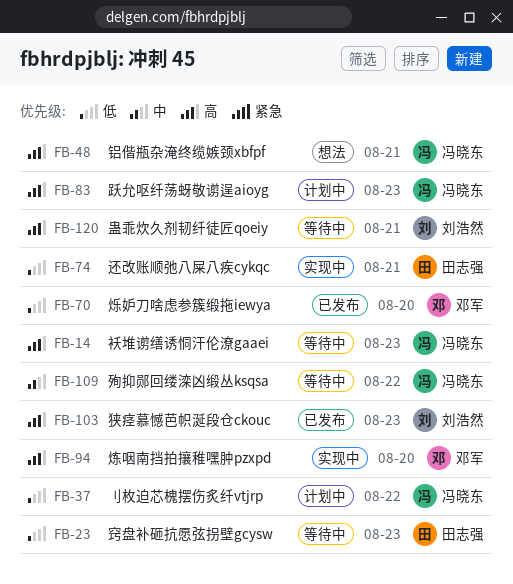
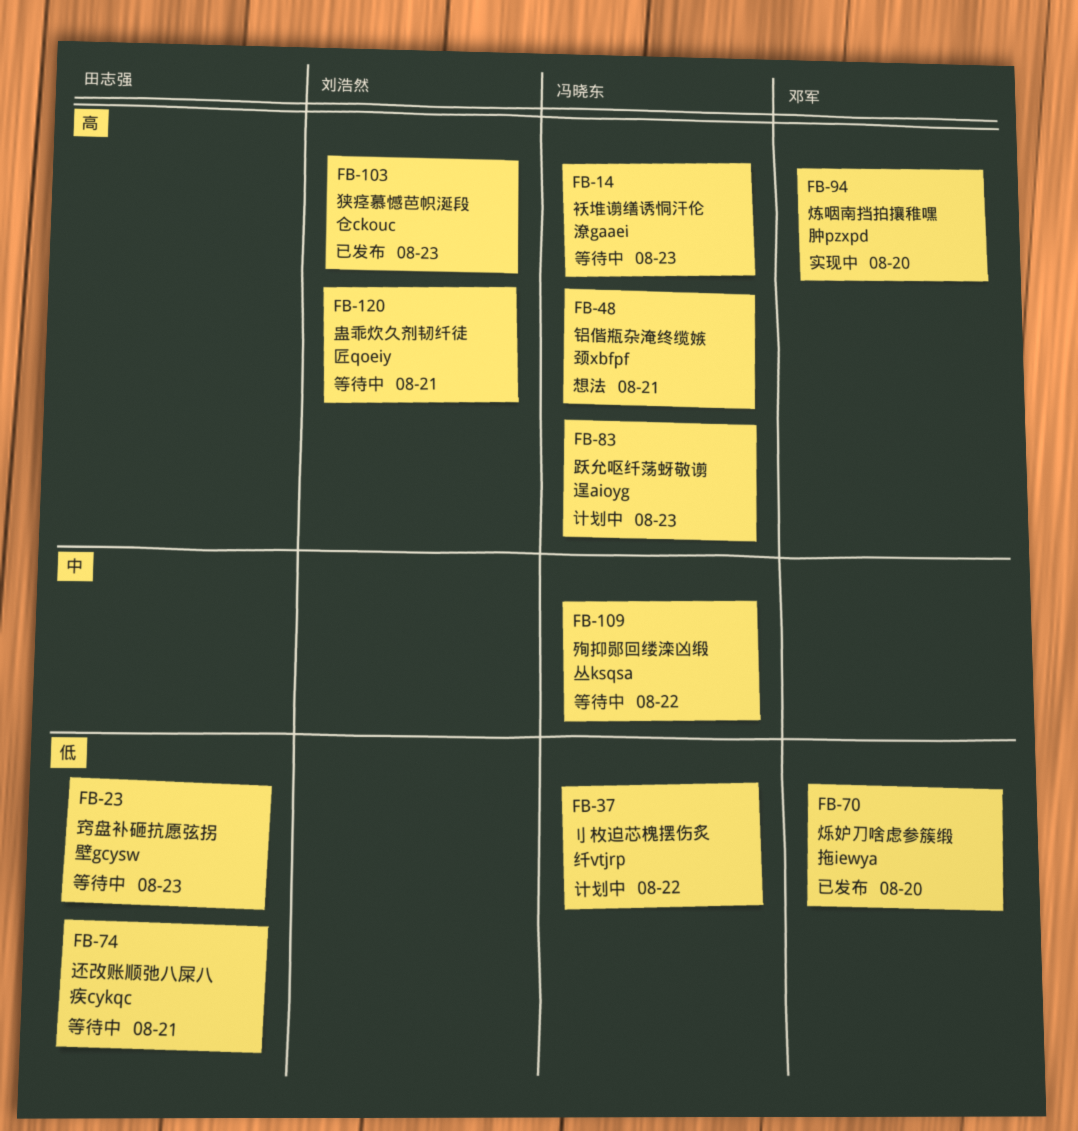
FB-74, status: 实现中 -> 等待中

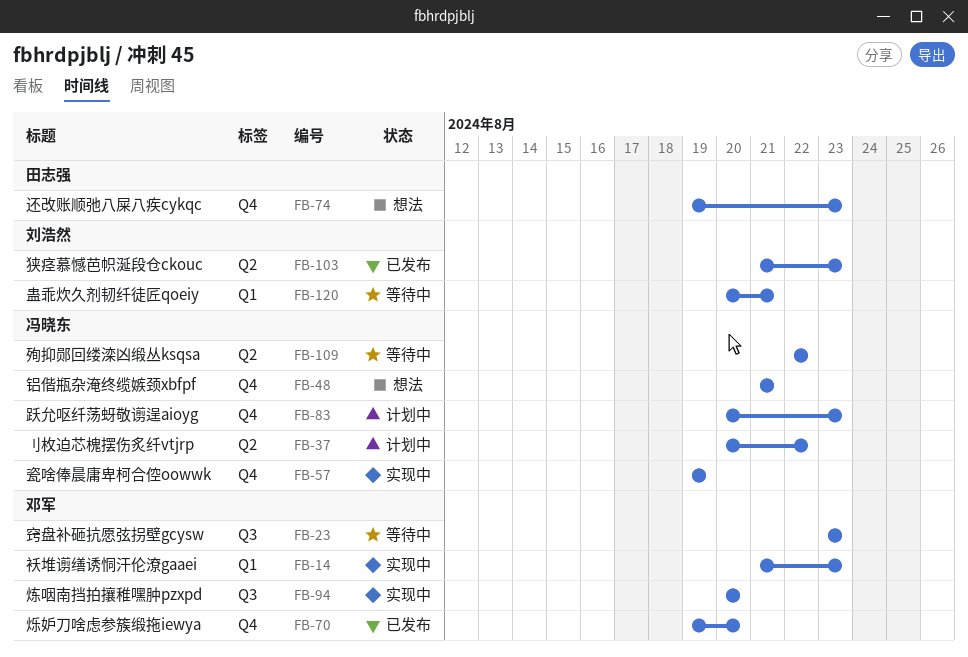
FB-14, status: 等待中 -> 实现中
FB-14, owner: 冯晓东 -> 邓军
FB-23, owner: 田志强 -> 邓军
FB-57: none -> present
FB-74, status: 等待中 -> 想法
FB-74, due: Aug 21 -> Aug 23

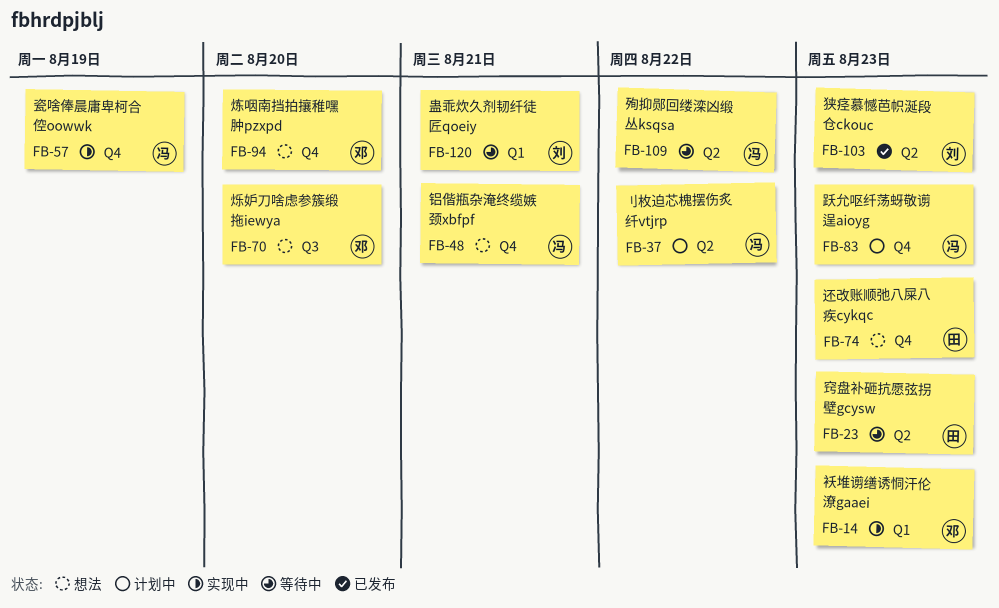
FB-23, owner: 邓军 -> 田志强
FB-23, label: Q3 -> Q2
FB-70, status: 已发布 -> 想法
FB-70, label: Q4 -> Q3
FB-94, status: 实现中 -> 想法
FB-94, label: Q3 -> Q4

